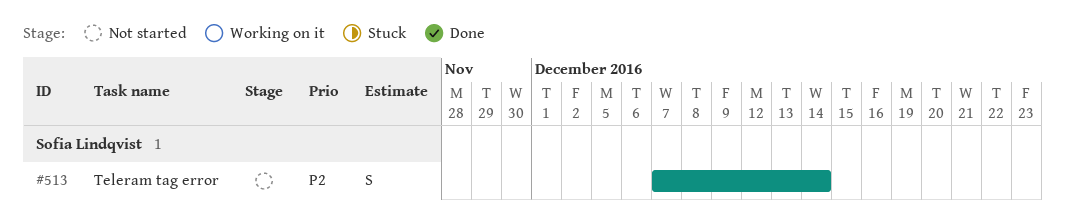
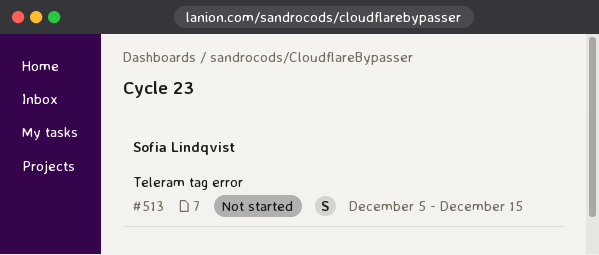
#513, start: Dec 7 -> Dec 5
#513, due: Dec 14 -> Dec 15

